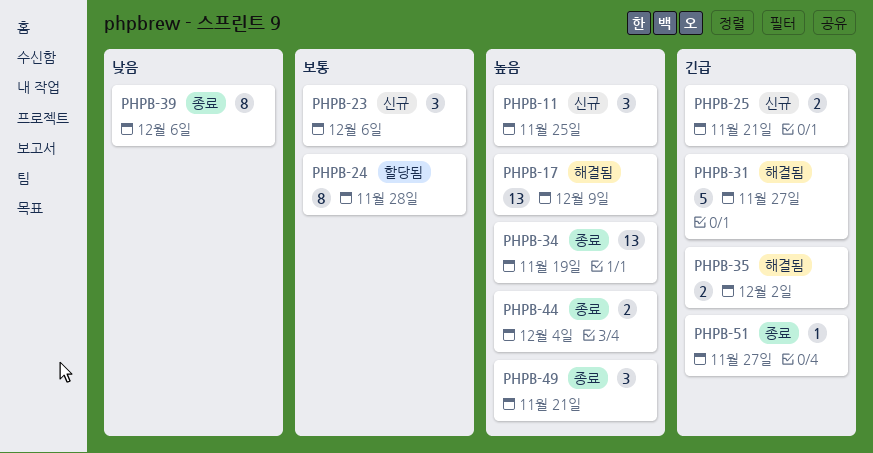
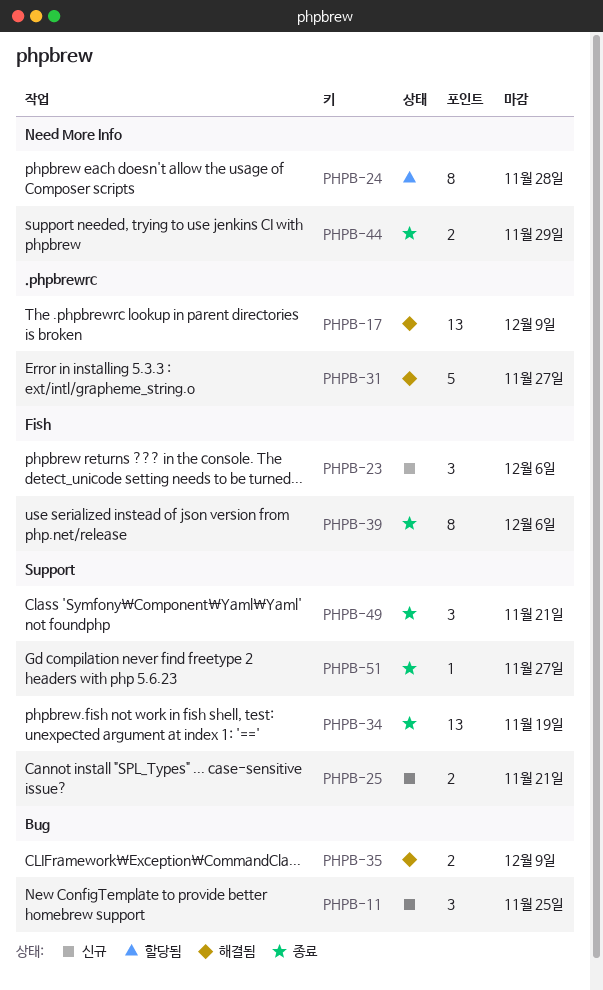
PHPB-35, due: Dec 2 -> Dec 9
PHPB-44, due: Dec 4 -> Nov 29

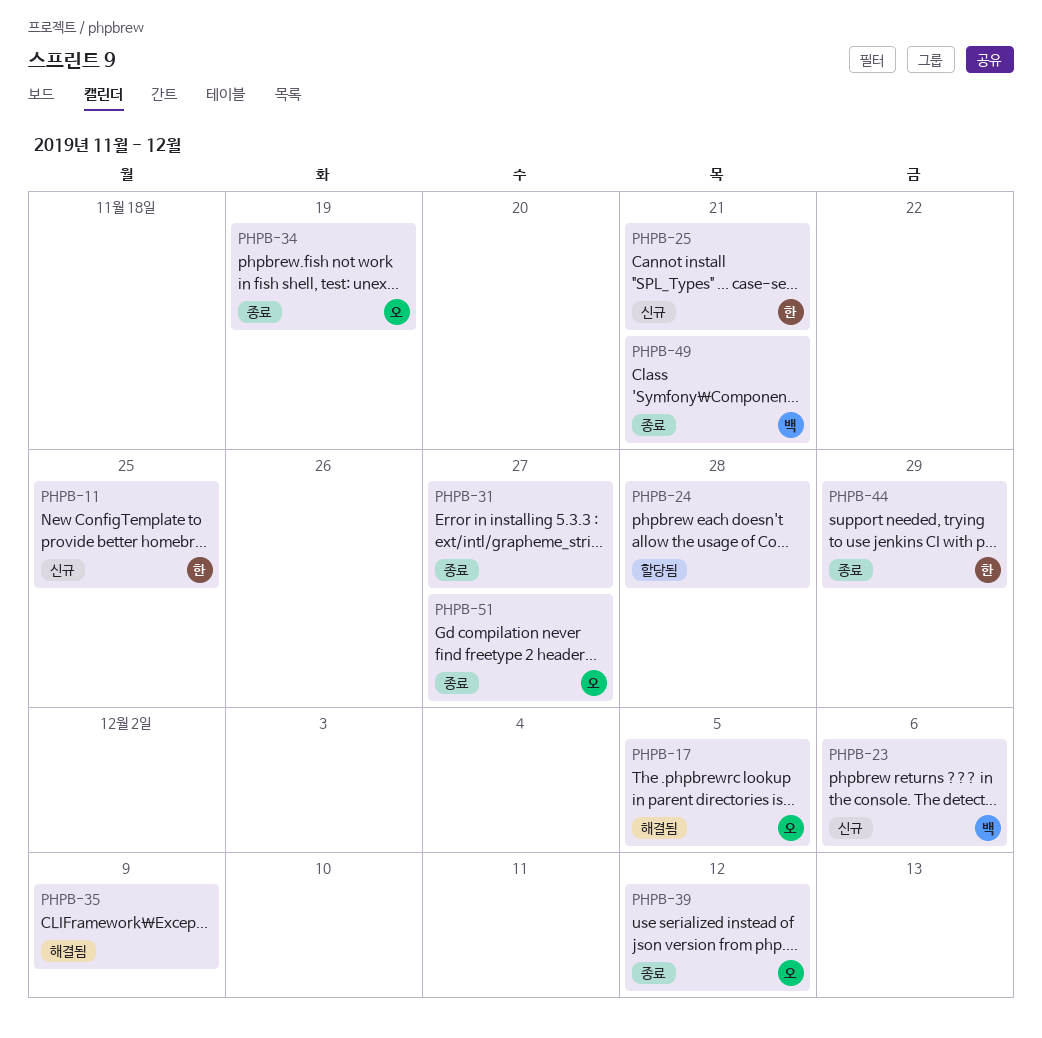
PHPB-17, due: Dec 9 -> Dec 5
PHPB-31, status: 해결됨 -> 종료
PHPB-39, due: Dec 6 -> Dec 12

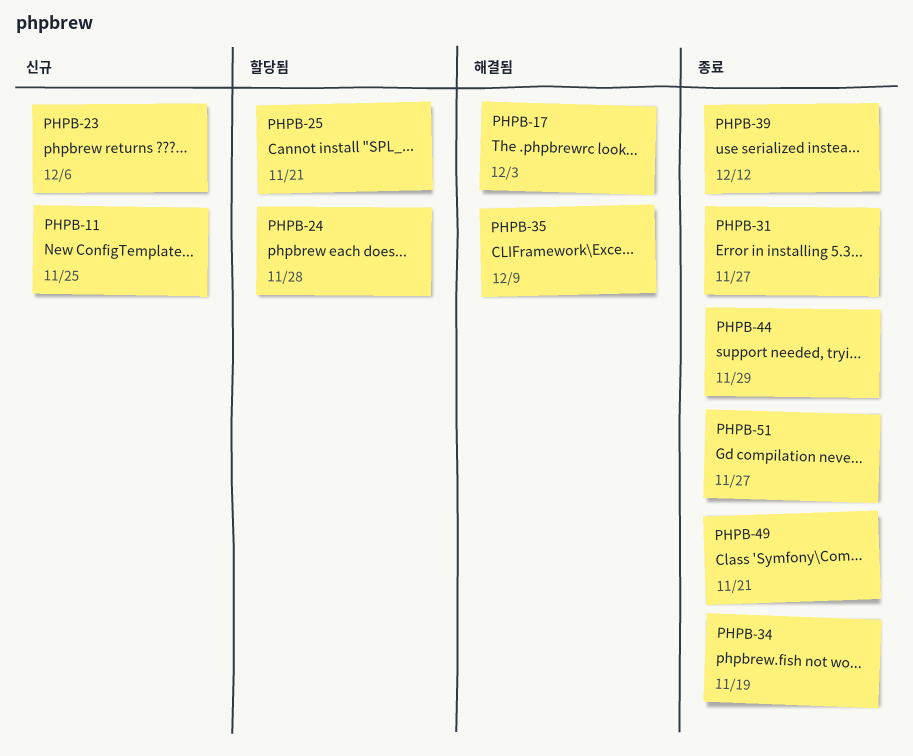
PHPB-17, due: Dec 5 -> Dec 3
PHPB-25, status: 신규 -> 할당됨

